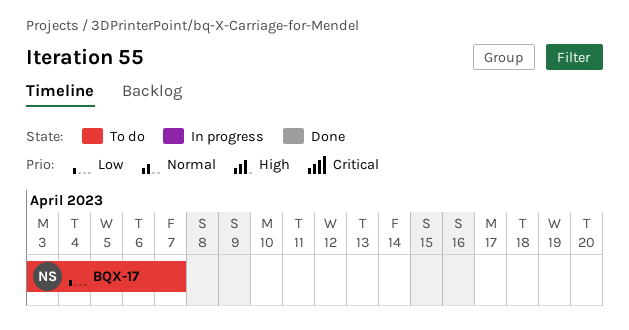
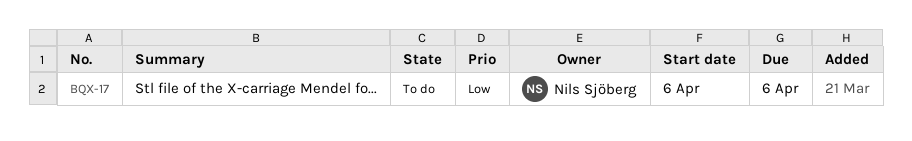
BQX-17, start: Apr 3 -> Apr 6
BQX-17, due: Apr 7 -> Apr 6

